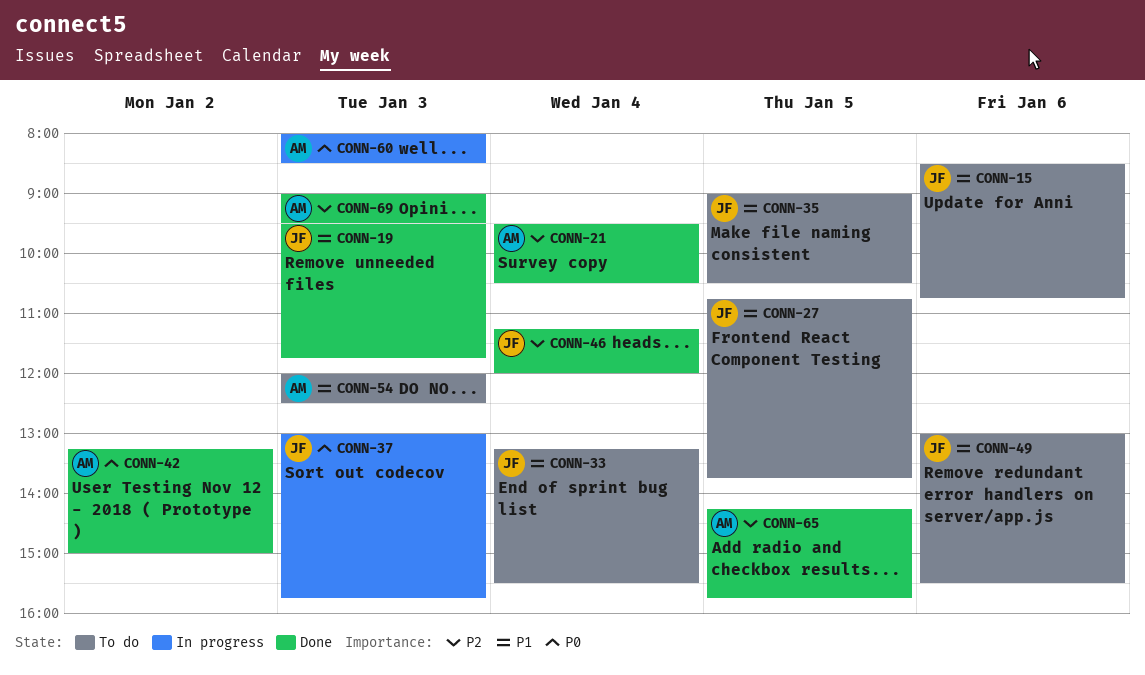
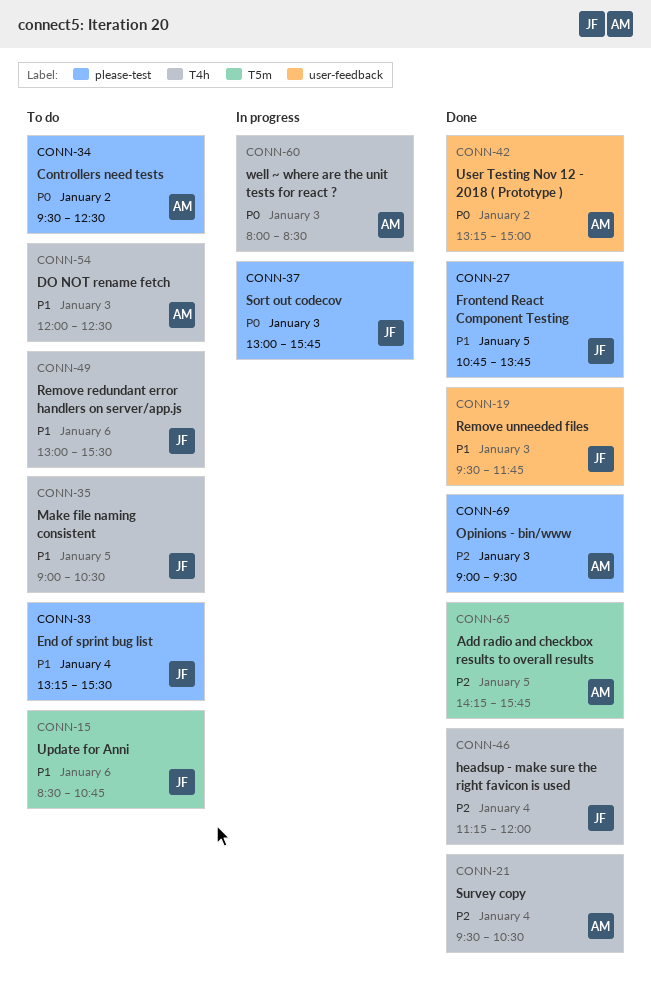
CONN-27, status: To do -> Done
CONN-34: none -> present

